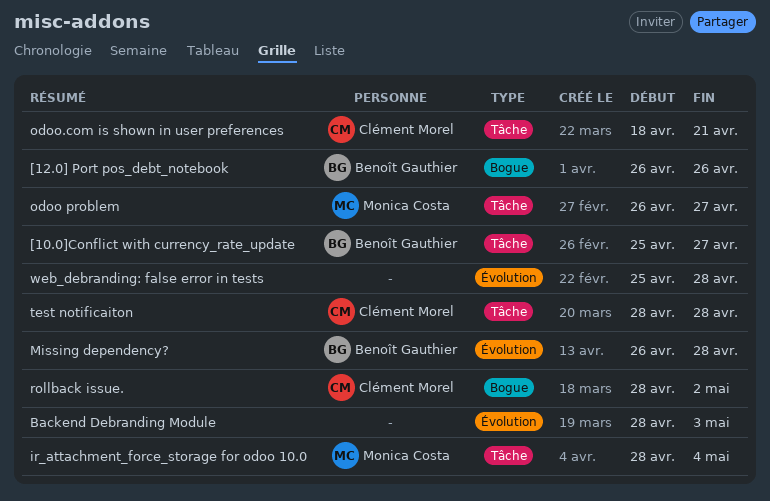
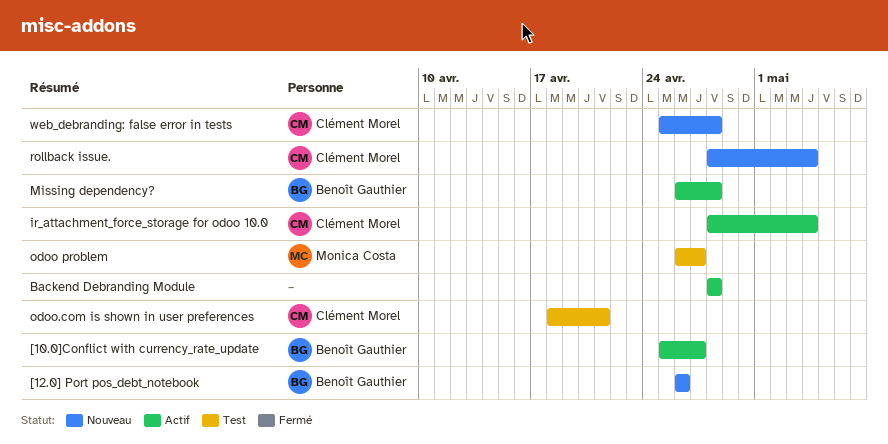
Backend Debranding Module, due: May 3 -> Apr 28
ir_attachment_force_storage for odoo 10.0, owner: Monica Costa -> Clément Morel
rollback issue., due: May 2 -> May 4
test notificaiton: present -> none
web_debranding: false error in tests, owner: none -> Clément Morel

